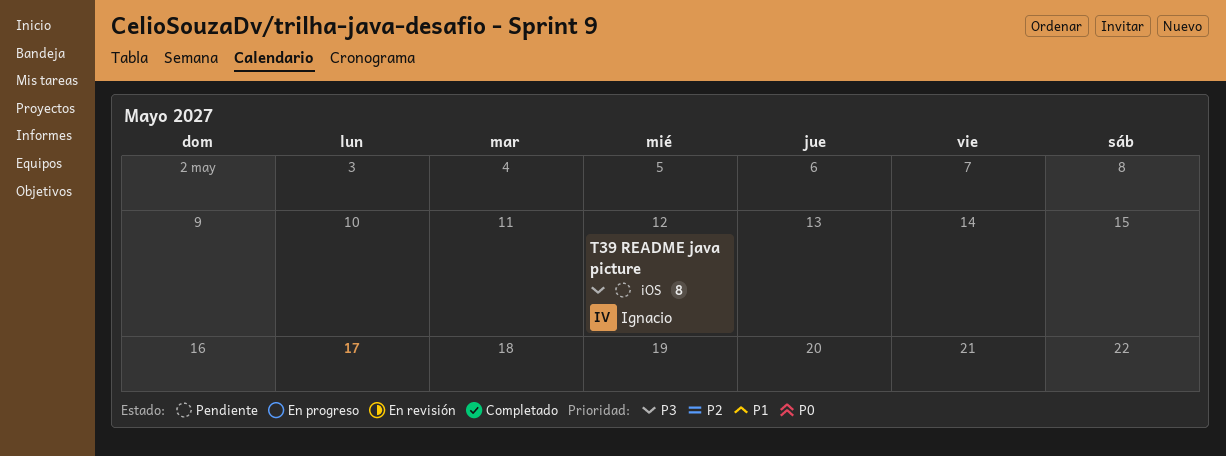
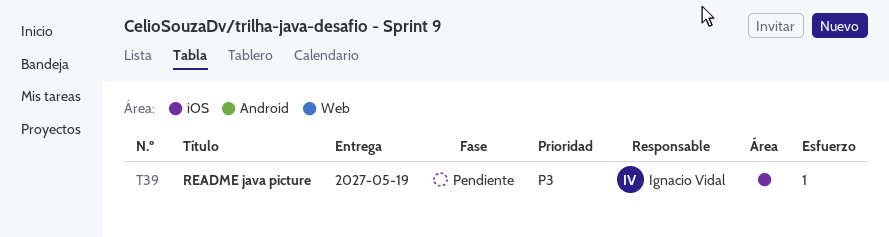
T39, estimate: 8 -> 1
T39, due: May 12 -> May 19

